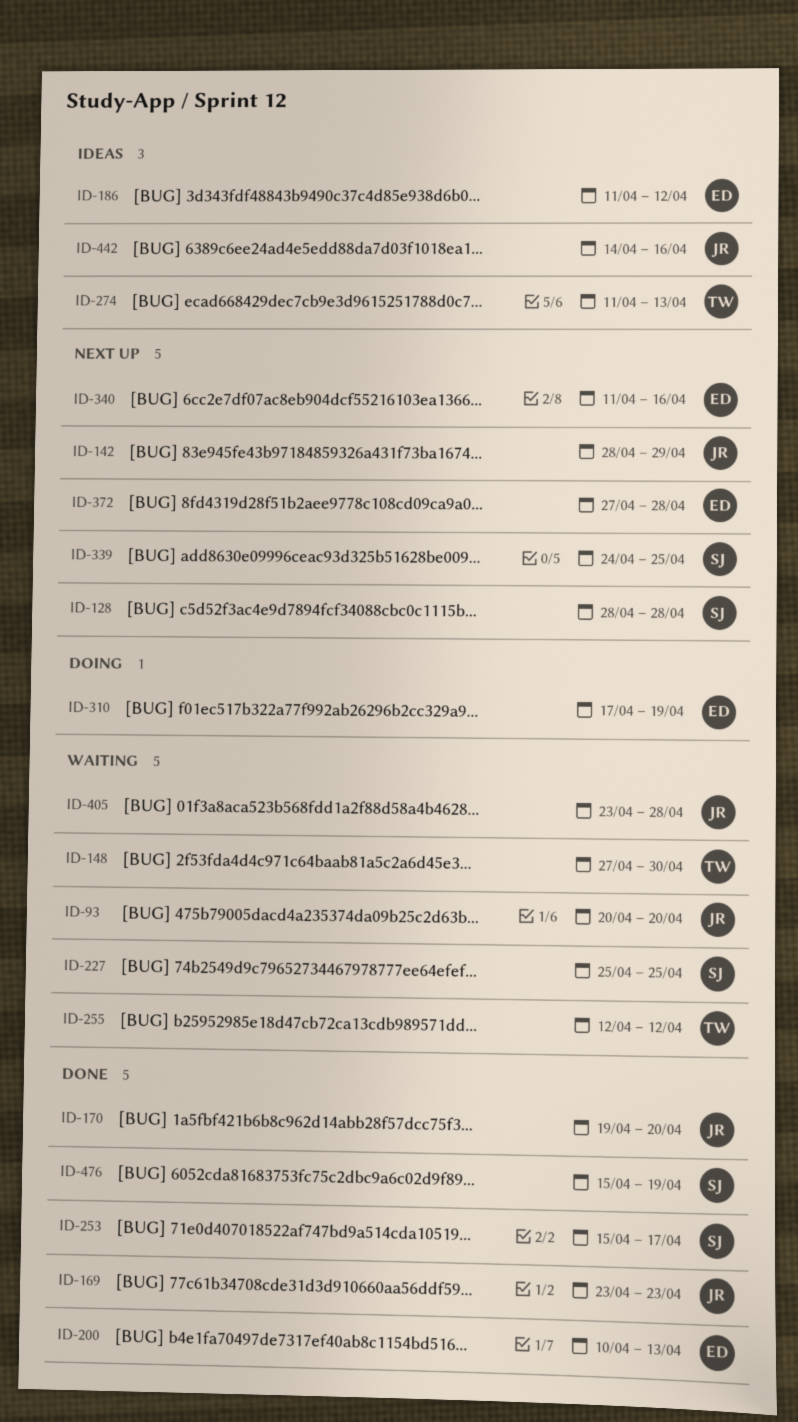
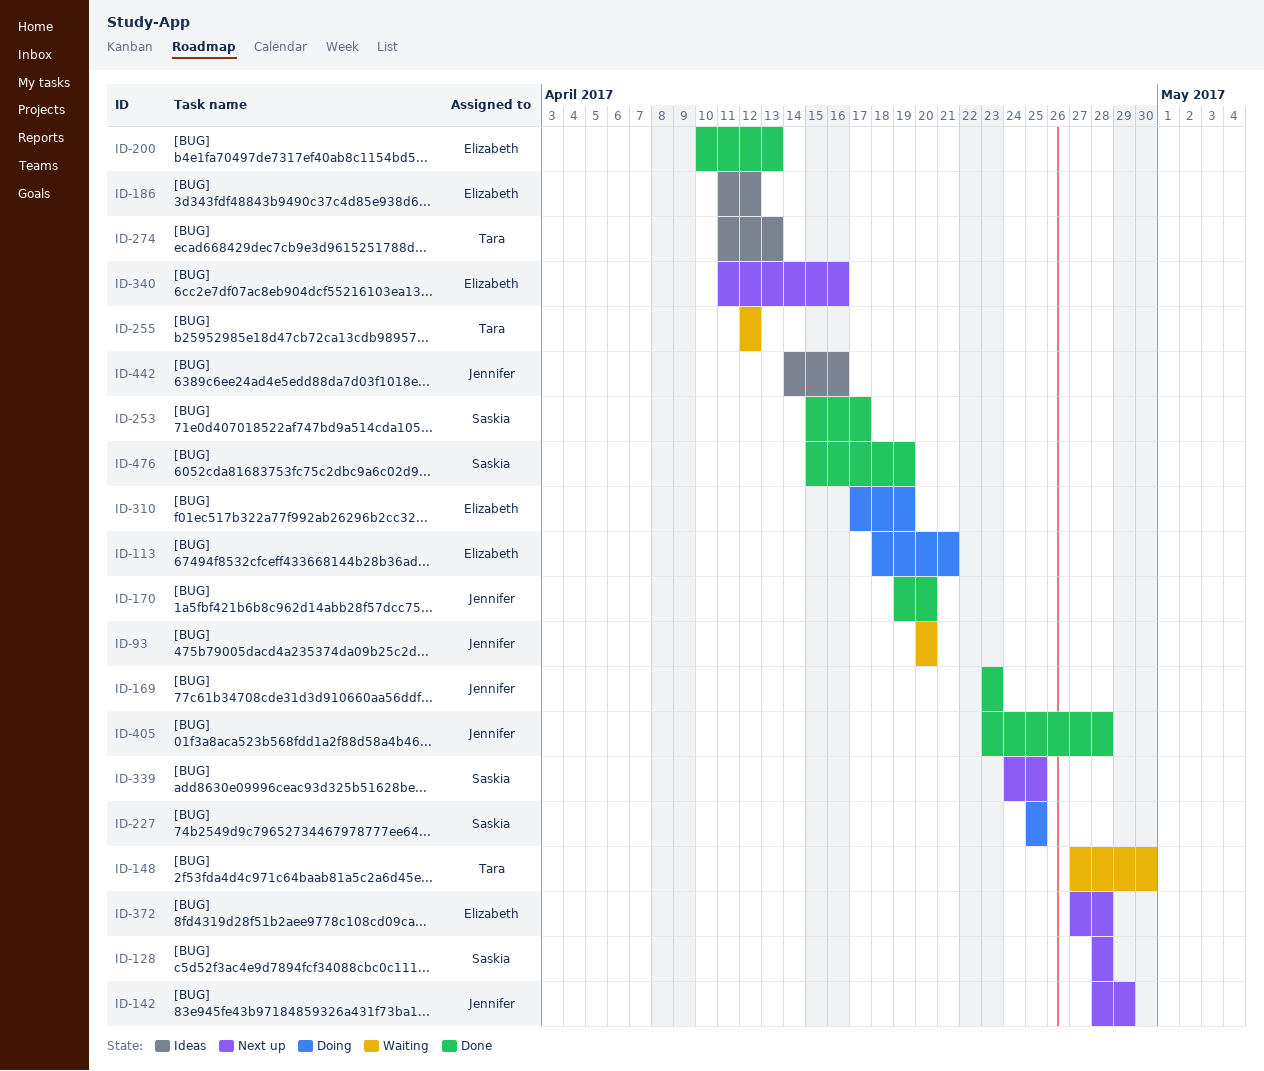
ID-113: none -> present
ID-227, status: Waiting -> Doing
ID-405, status: Waiting -> Done

